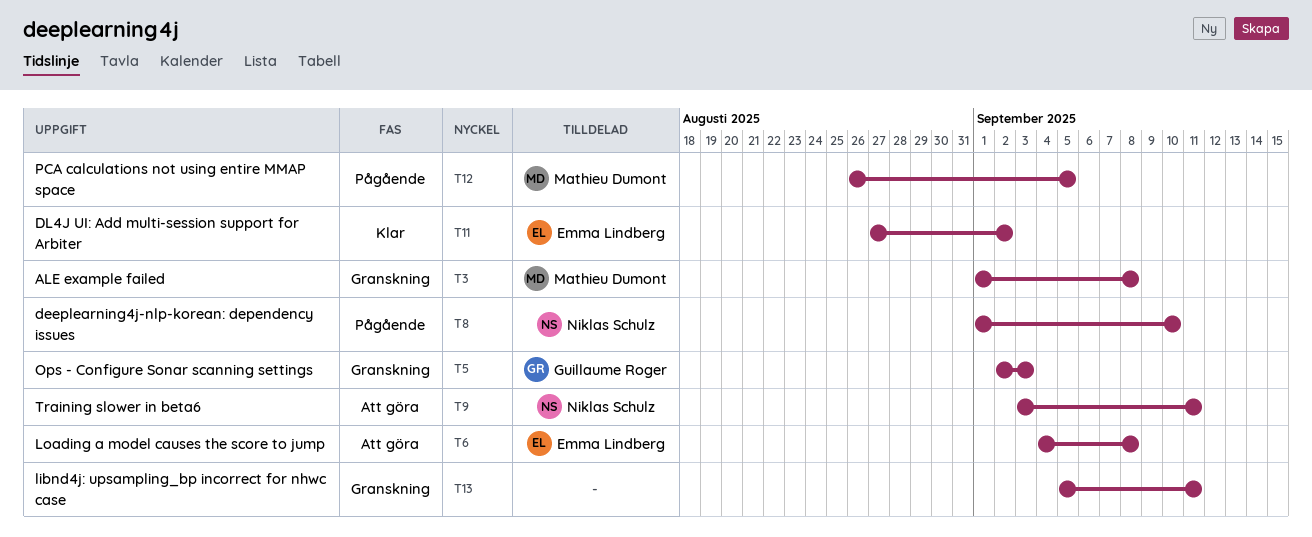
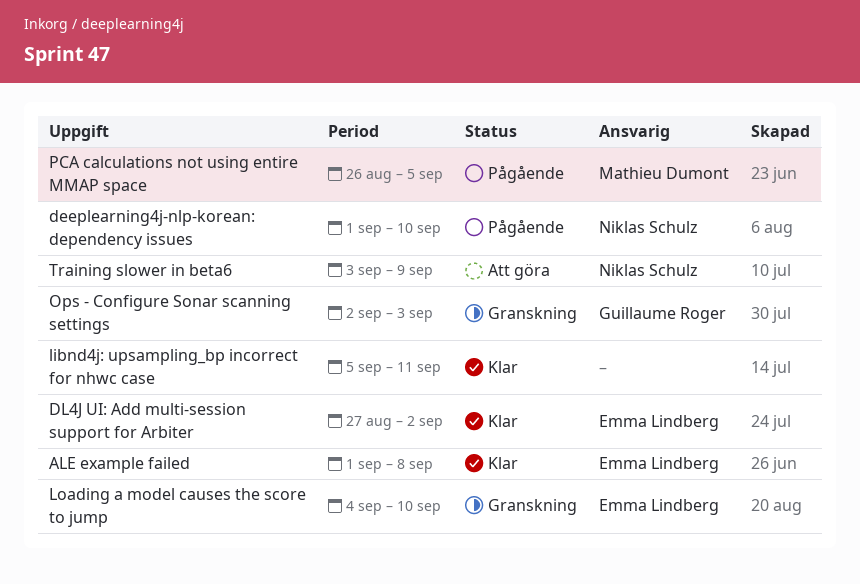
ALE example failed, status: Granskning -> Klar
ALE example failed, owner: Mathieu Dumont -> Emma Lindberg
libnd4j: upsampling_bp incorrect for nhwc case, status: Granskning -> Klar
Loading a model causes the score to jump, status: Att göra -> Granskning
Loading a model causes the score to jump, due: Sep 8 -> Sep 10
Training slower in beta6, due: Sep 11 -> Sep 9

